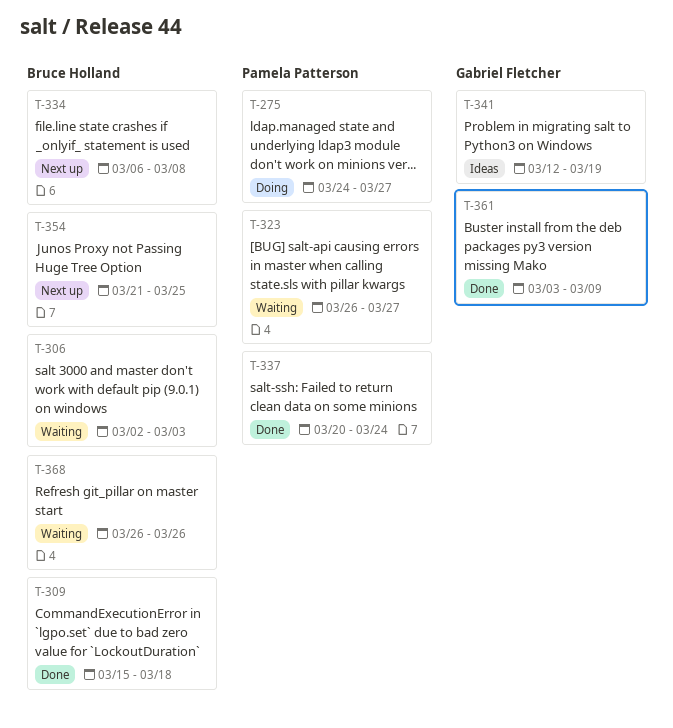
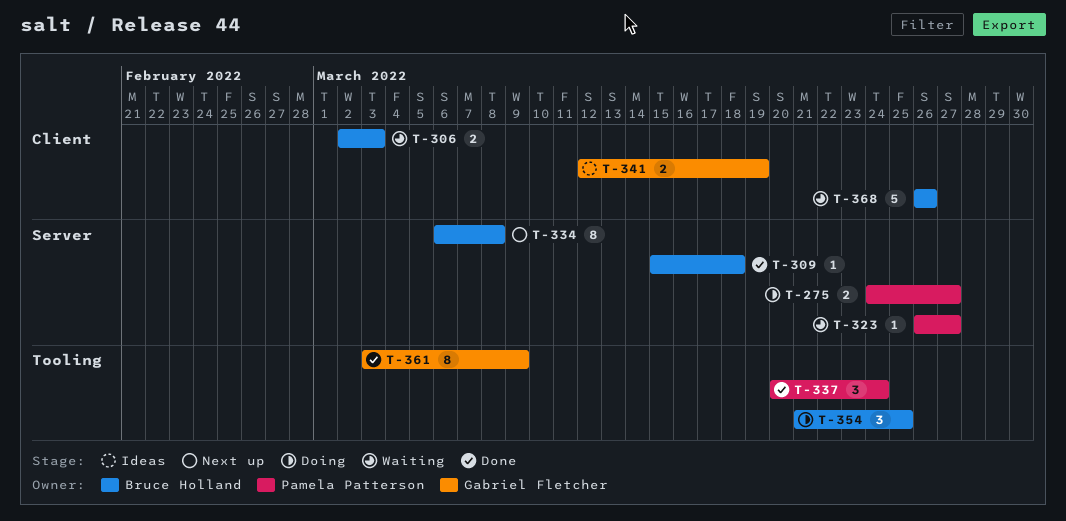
T-354, status: Next up -> Doing

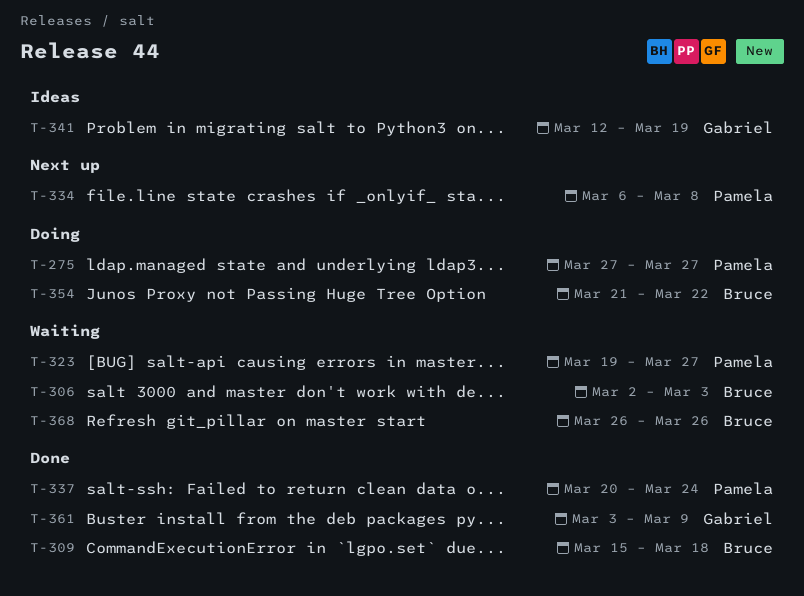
T-275, start: Mar 24 -> Mar 27
T-323, start: Mar 26 -> Mar 19
T-334, owner: Bruce Holland -> Pamela Patterson
T-354, due: Mar 25 -> Mar 22

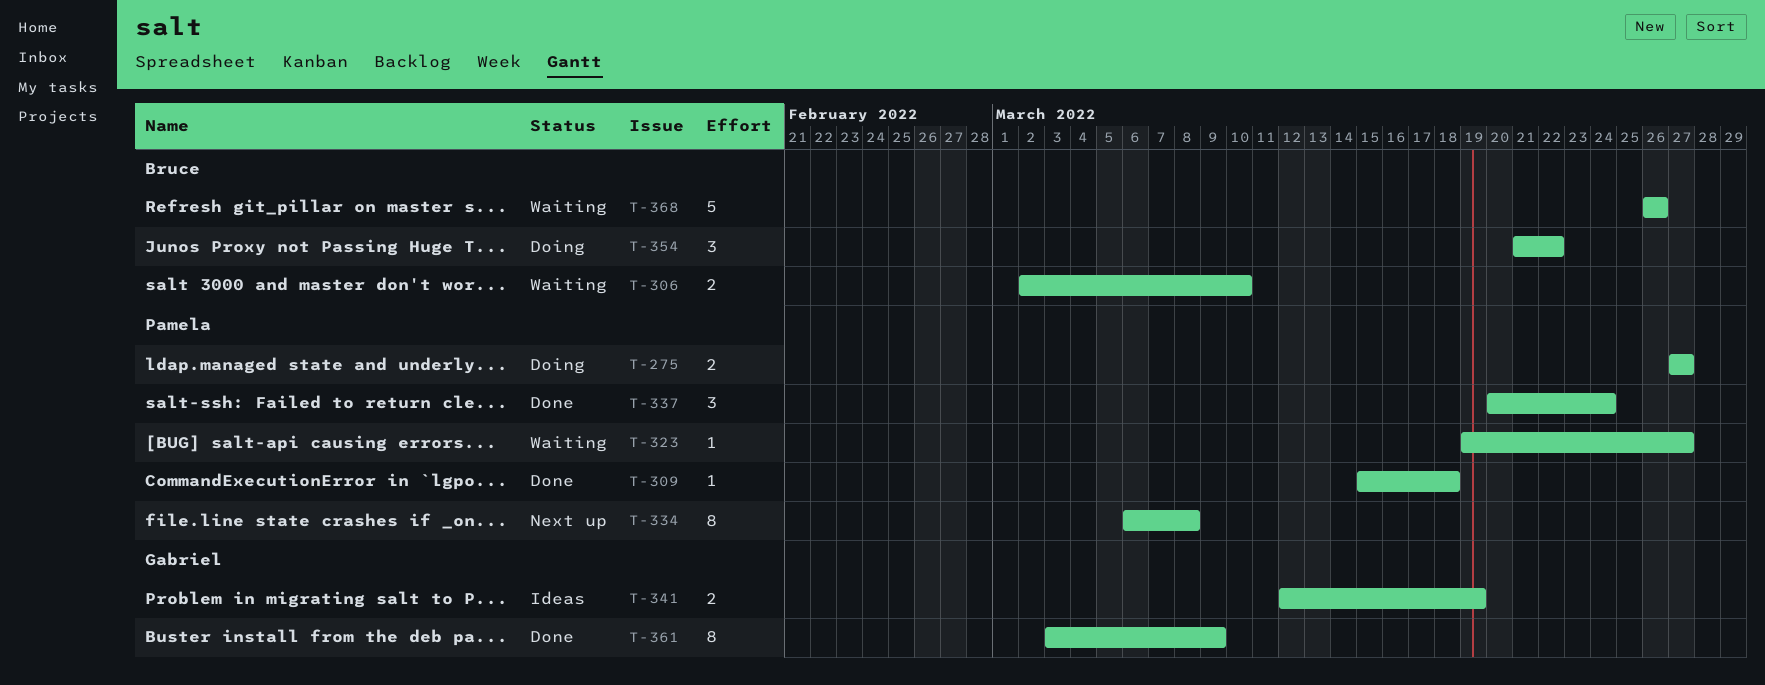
T-306, due: Mar 3 -> Mar 10
T-309, owner: Bruce -> Pamela

